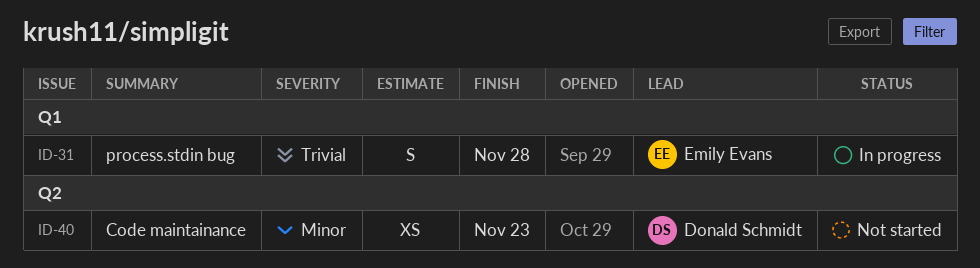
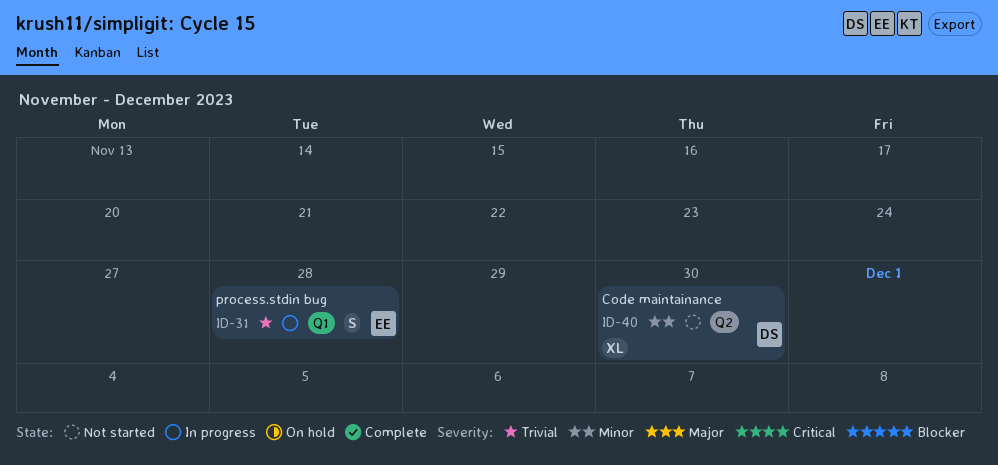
ID-40, estimate: XS -> XL
ID-40, due: Nov 23 -> Nov 30

